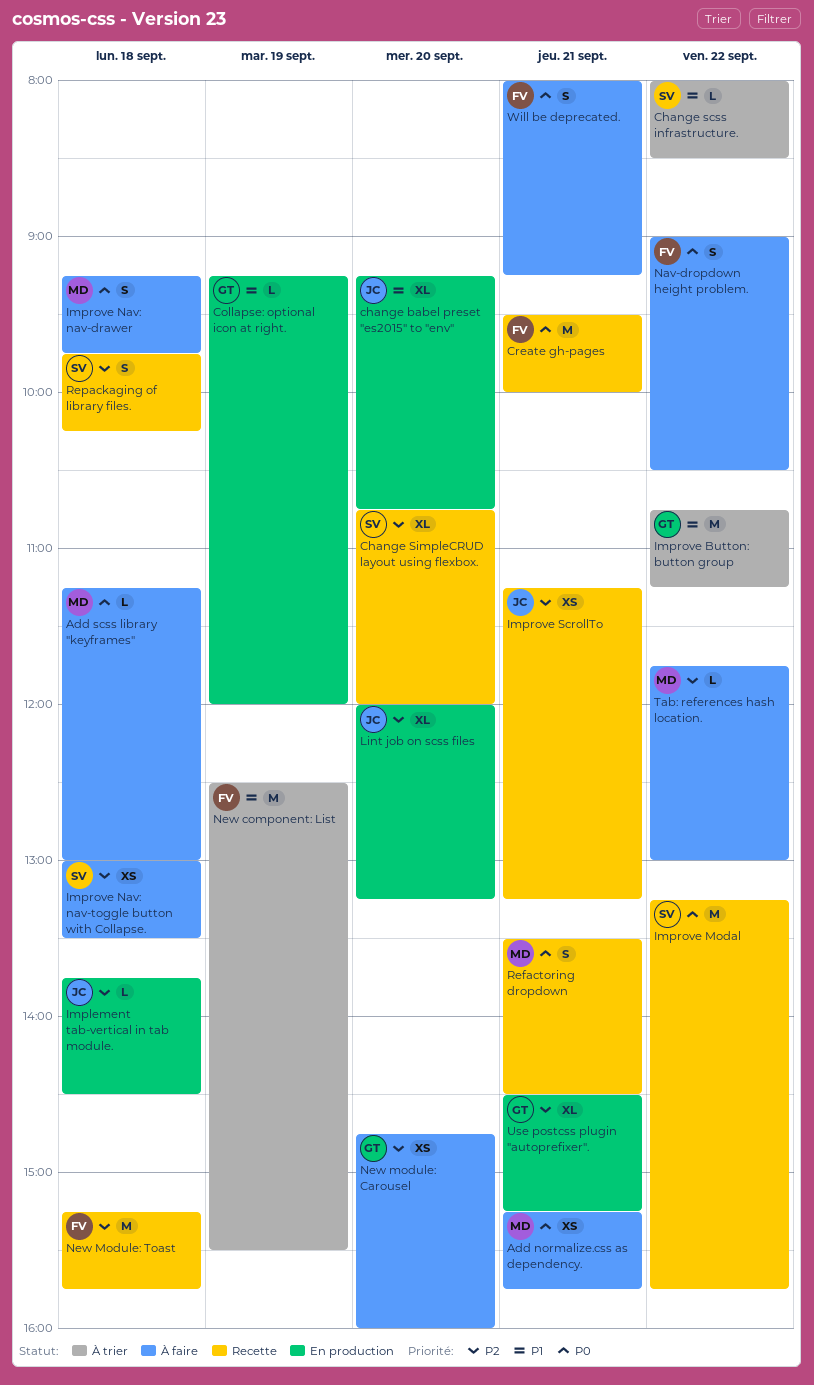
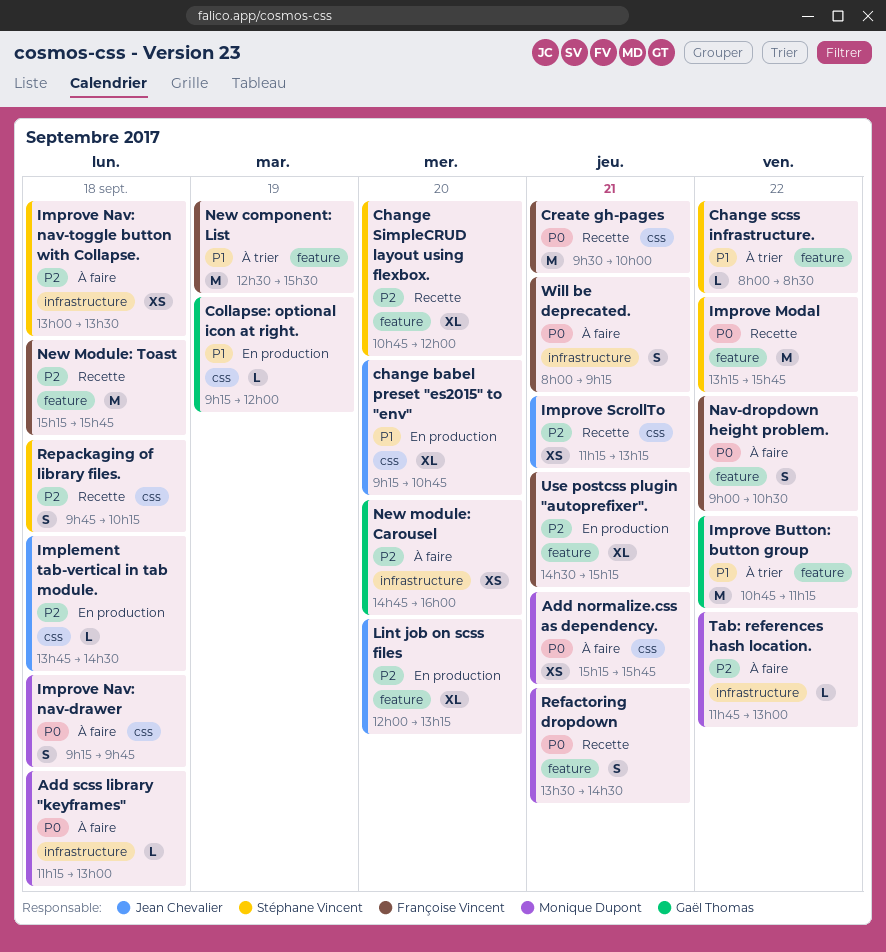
Use postcss plugin "autoprefixer"., owner: Gaël Thomas -> Françoise Vincent

